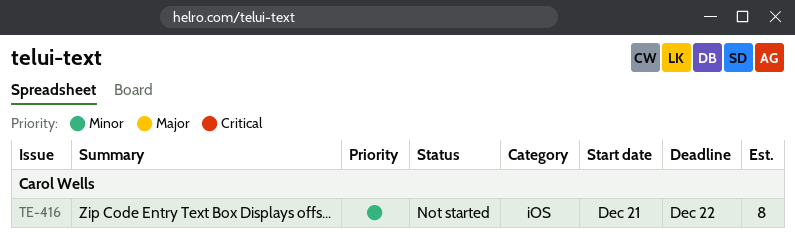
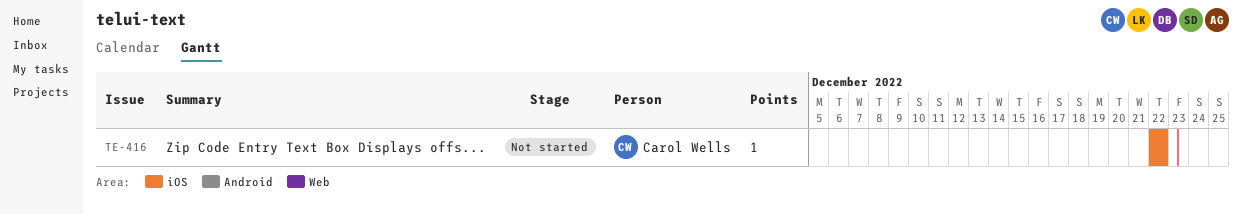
TE-416, estimate: 8 -> 1
TE-416, start: Dec 21 -> Dec 22

